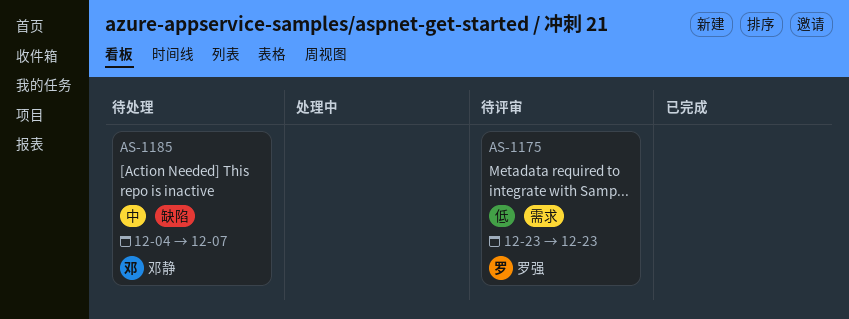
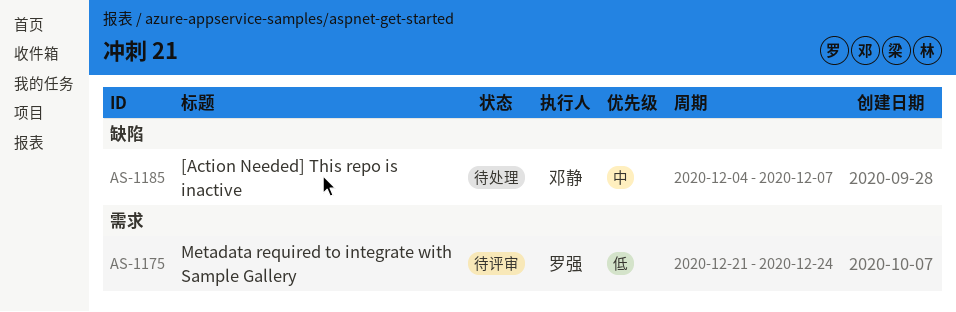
AS-1175, start: Dec 23 -> Dec 21
AS-1175, due: Dec 23 -> Dec 24

